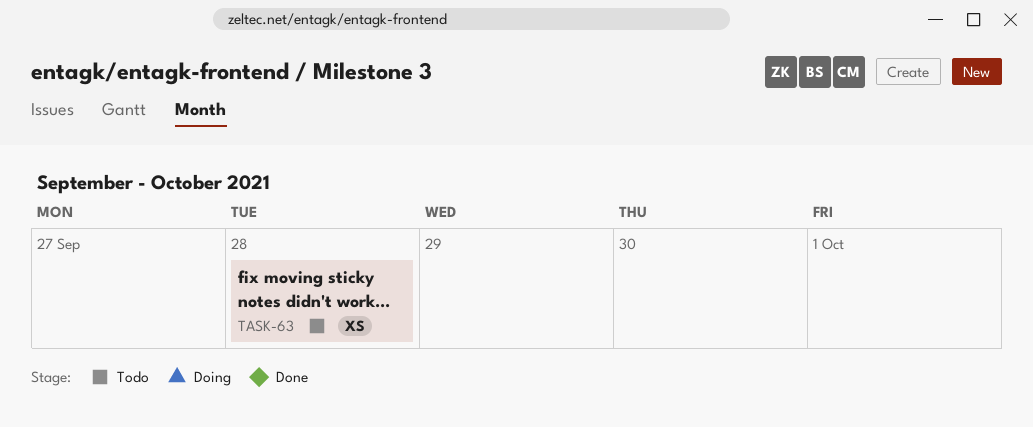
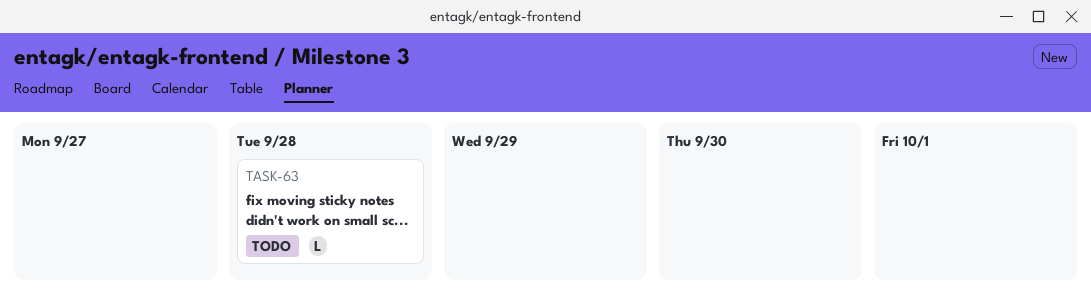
TASK-63, estimate: XS -> L

